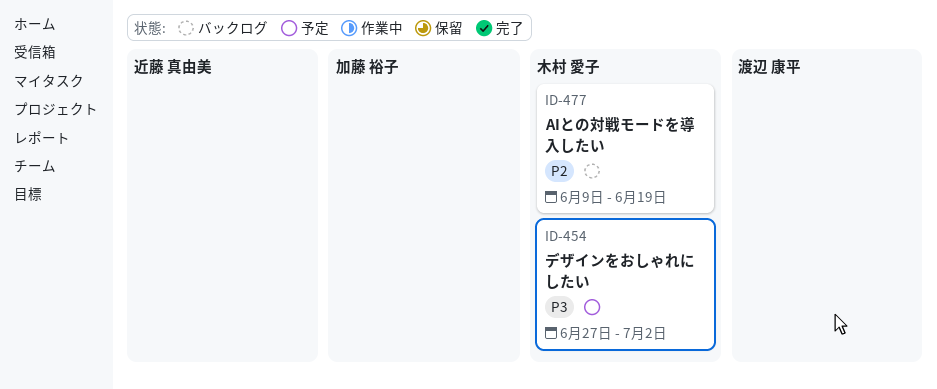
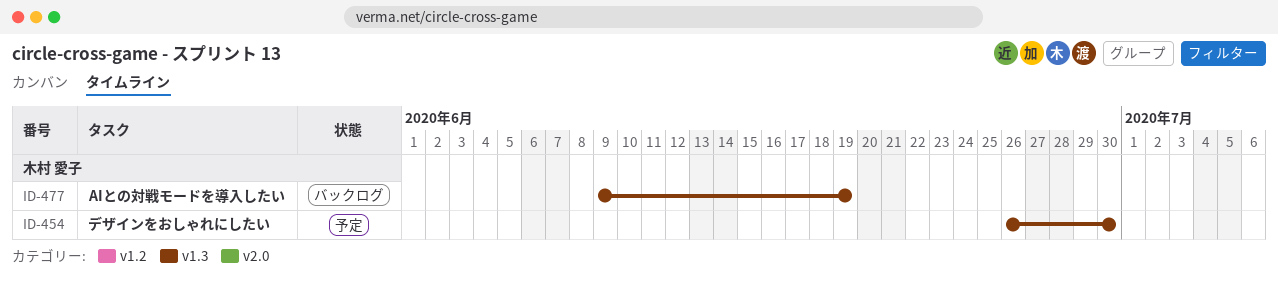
ID-454, start: Jun 27 -> Jun 26
ID-454, due: Jul 2 -> Jun 30

